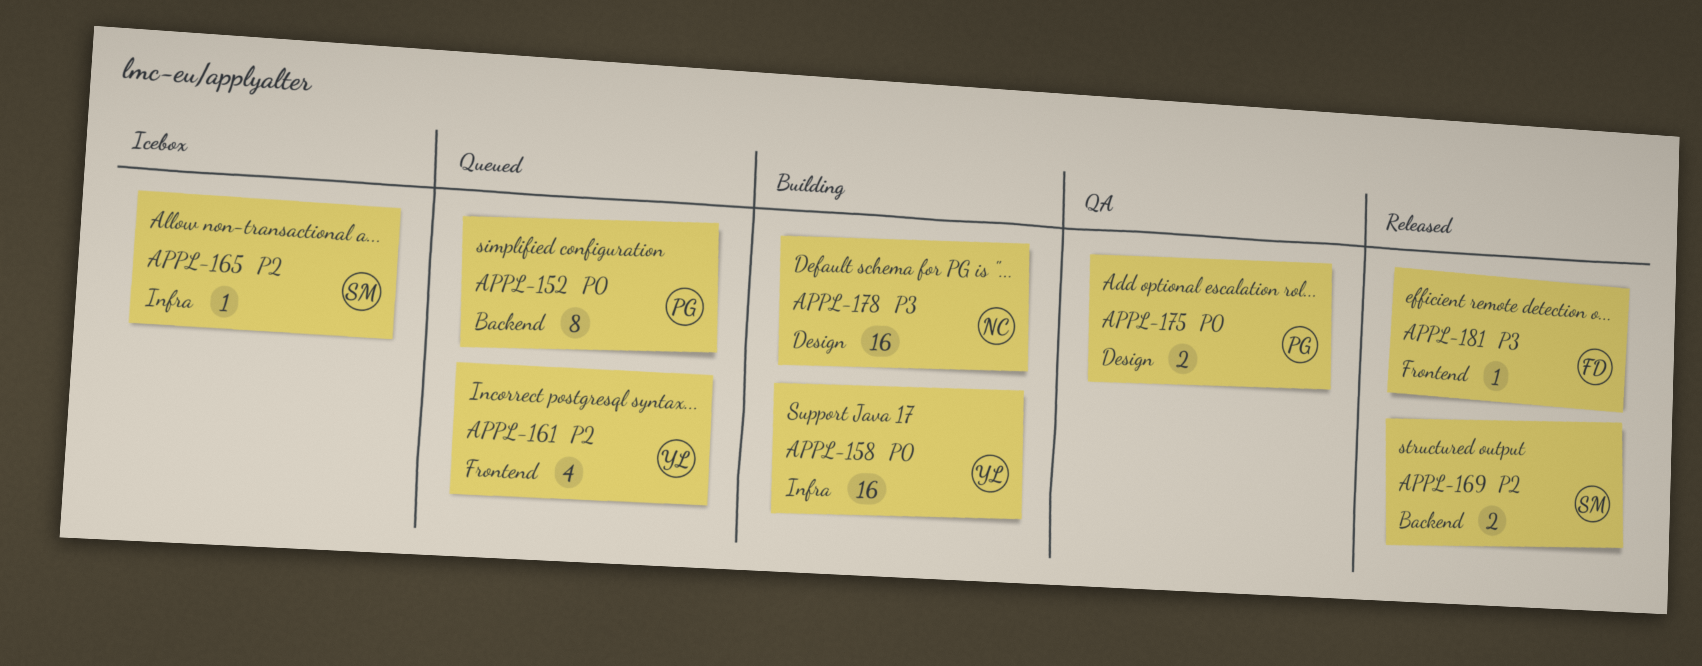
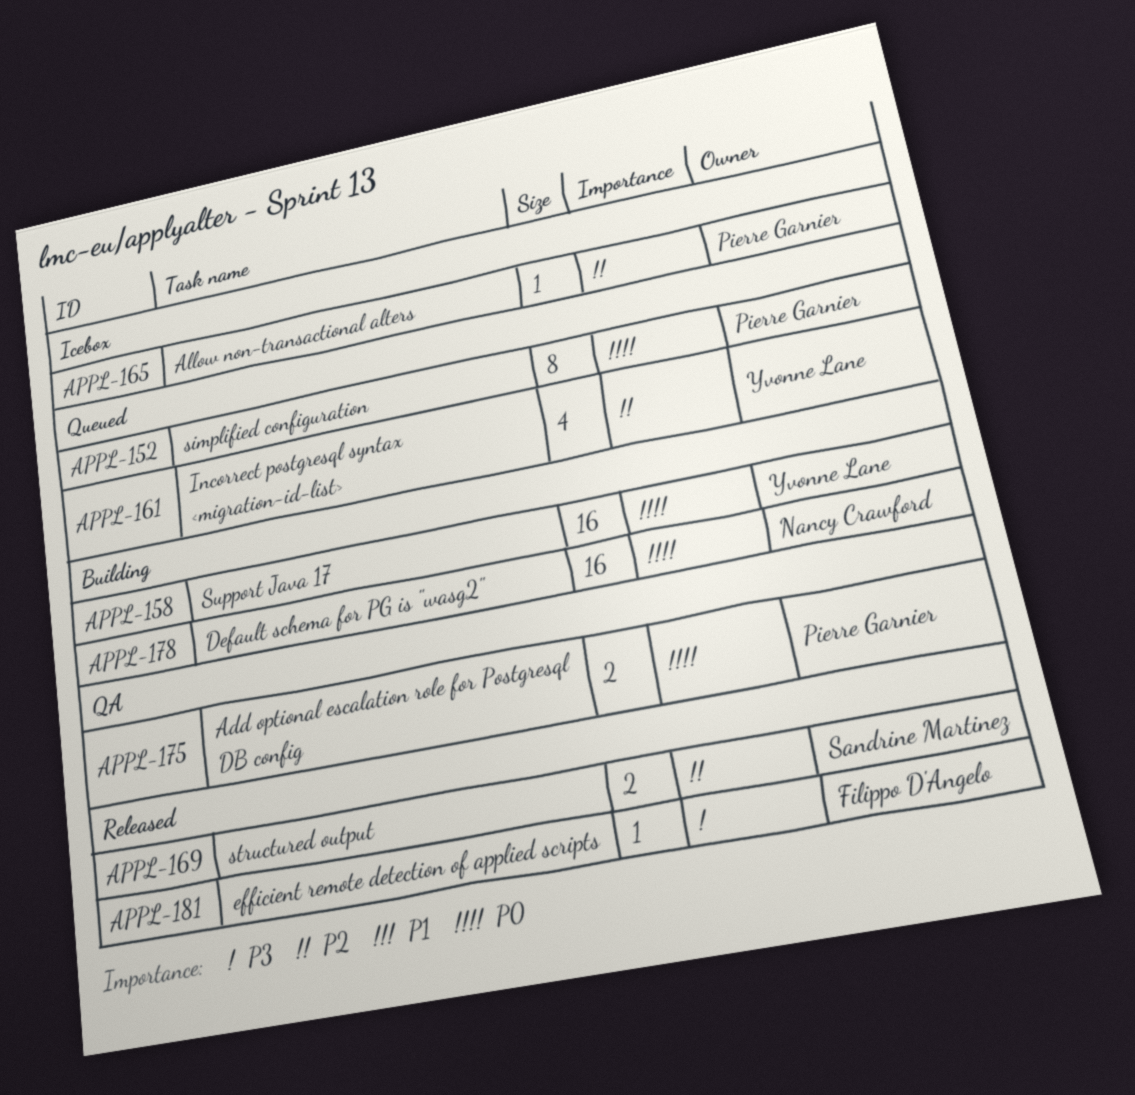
APPL-165, owner: Sandrine Martinez -> Pierre Garnier
APPL-178, priority: P3 -> P0

